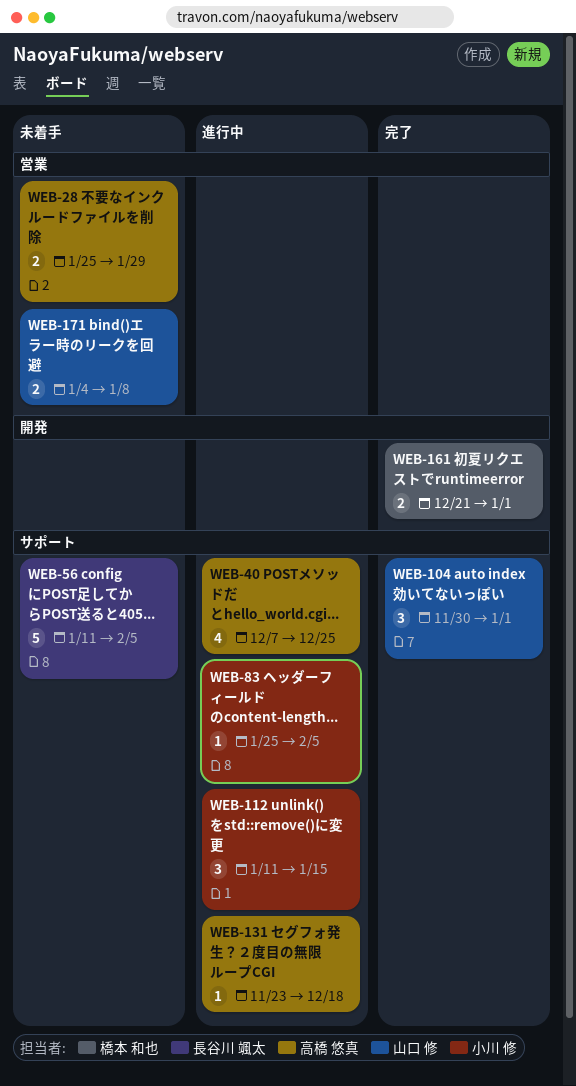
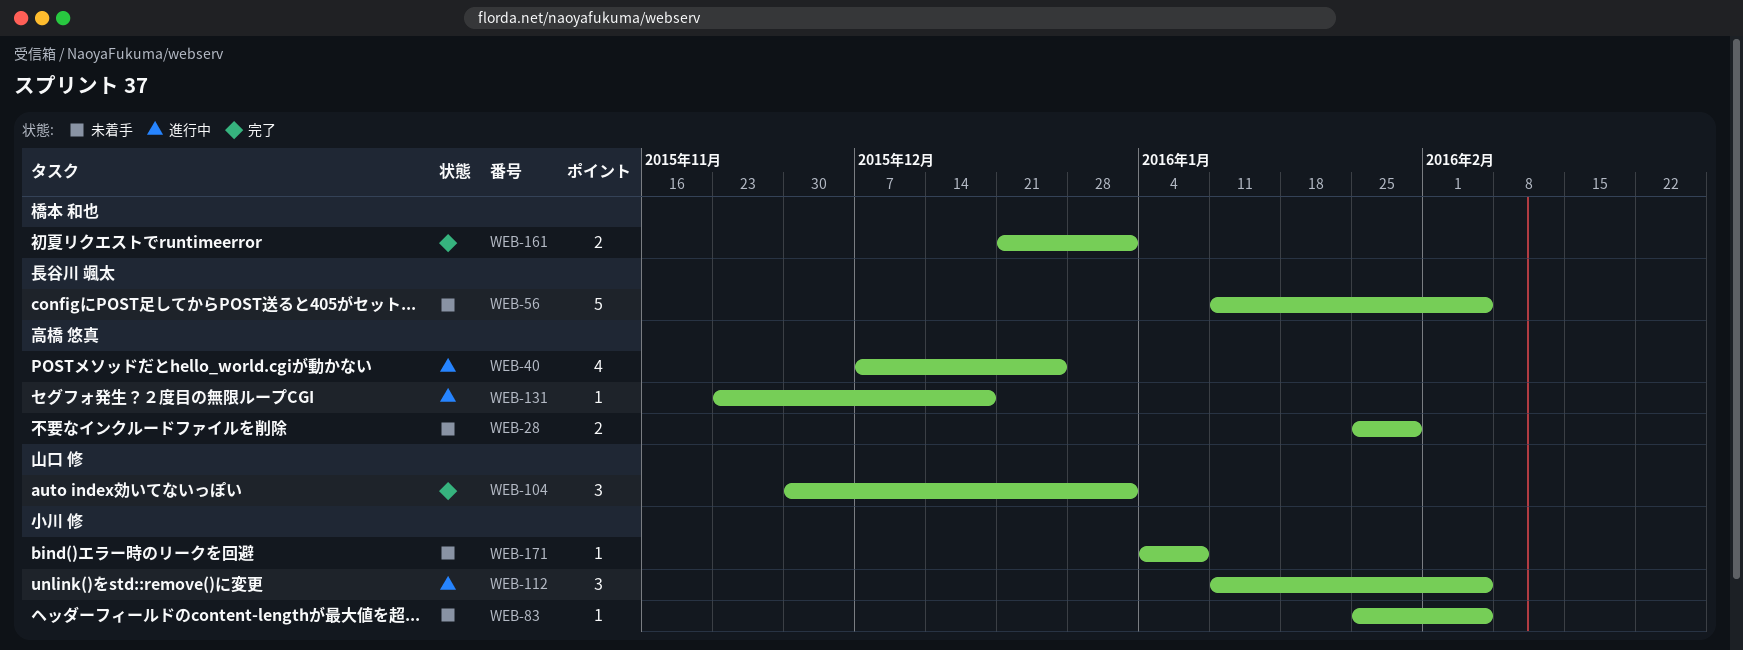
WEB-83, status: 進行中 -> 未着手
WEB-112, due: Jan 15 -> Feb 5
WEB-171, owner: 山口 修 -> 小川 修
WEB-171, estimate: 2 -> 1

